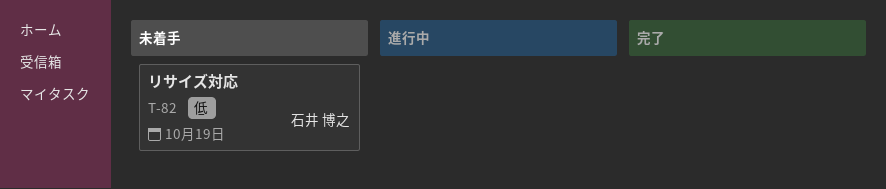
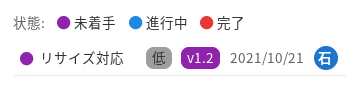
リサイズ対応, due: Oct 19 -> Oct 21

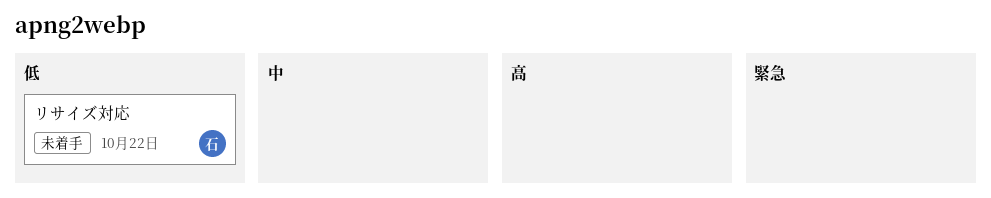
リサイズ対応, due: Oct 21 -> Oct 22

